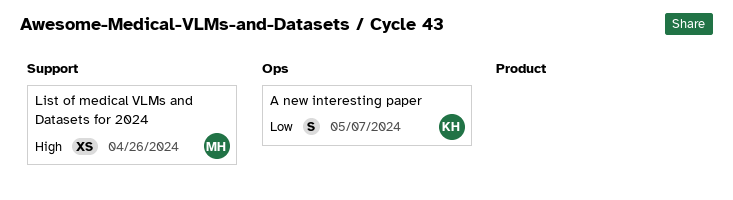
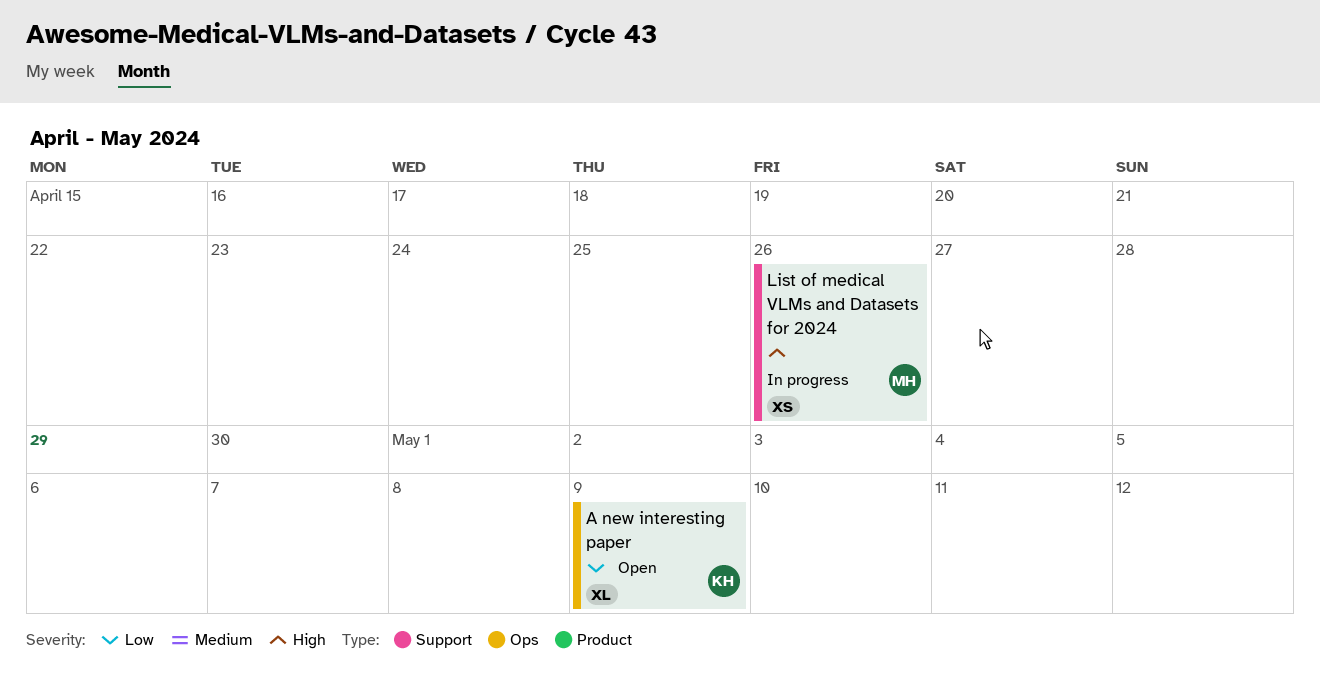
A new interesting paper, estimate: S -> XL
A new interesting paper, due: May 7 -> May 9

